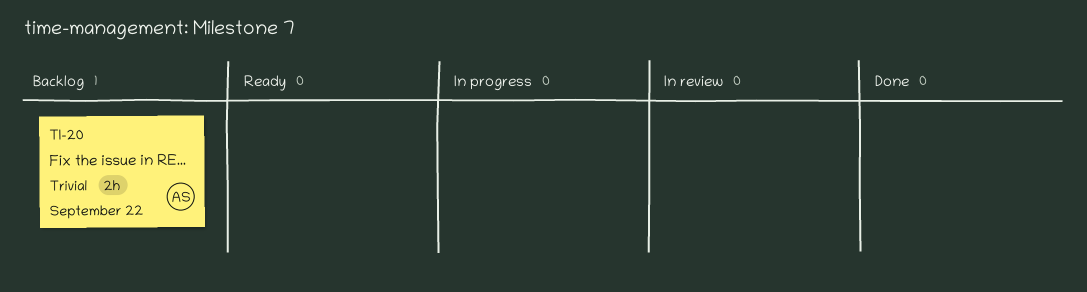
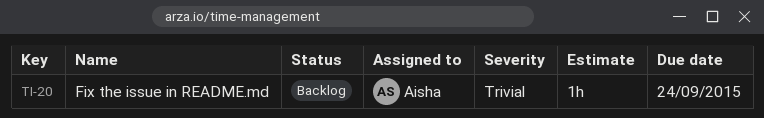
TI-20, estimate: 2h -> 1h
TI-20, due: Sep 22 -> Sep 24

